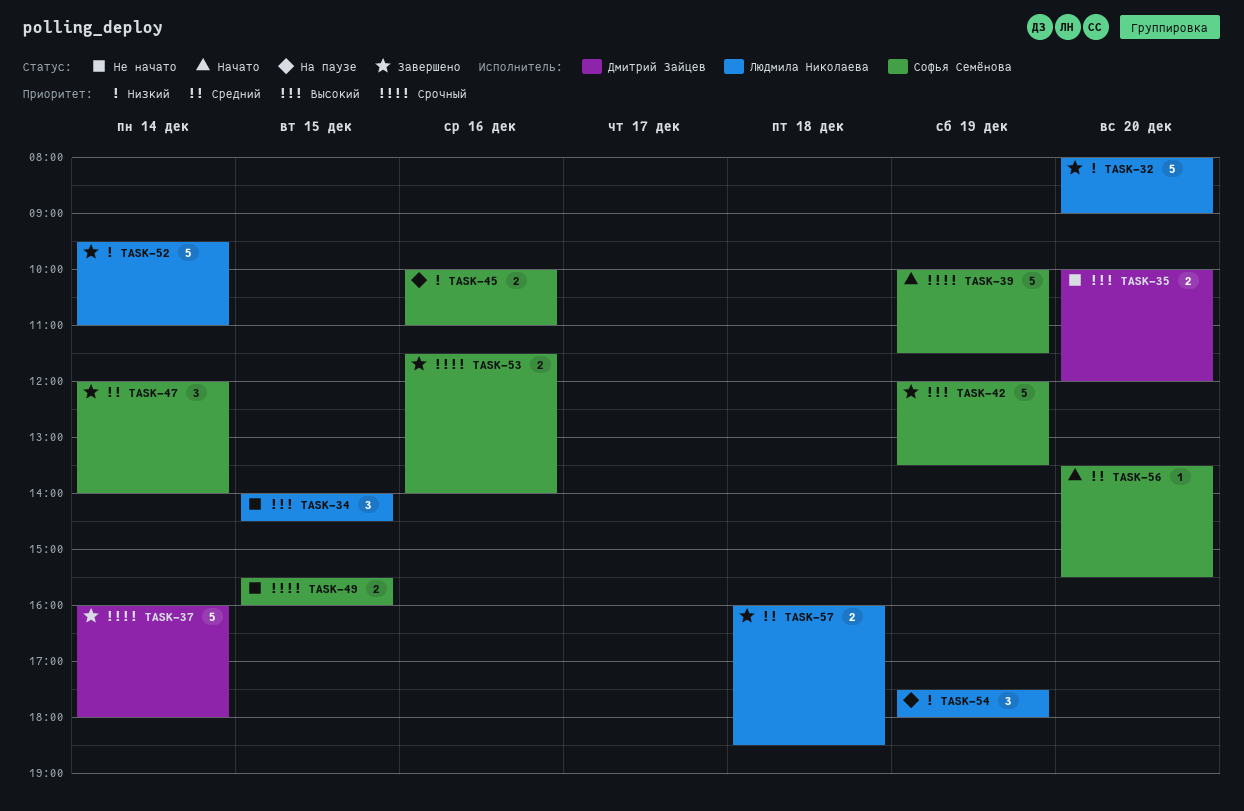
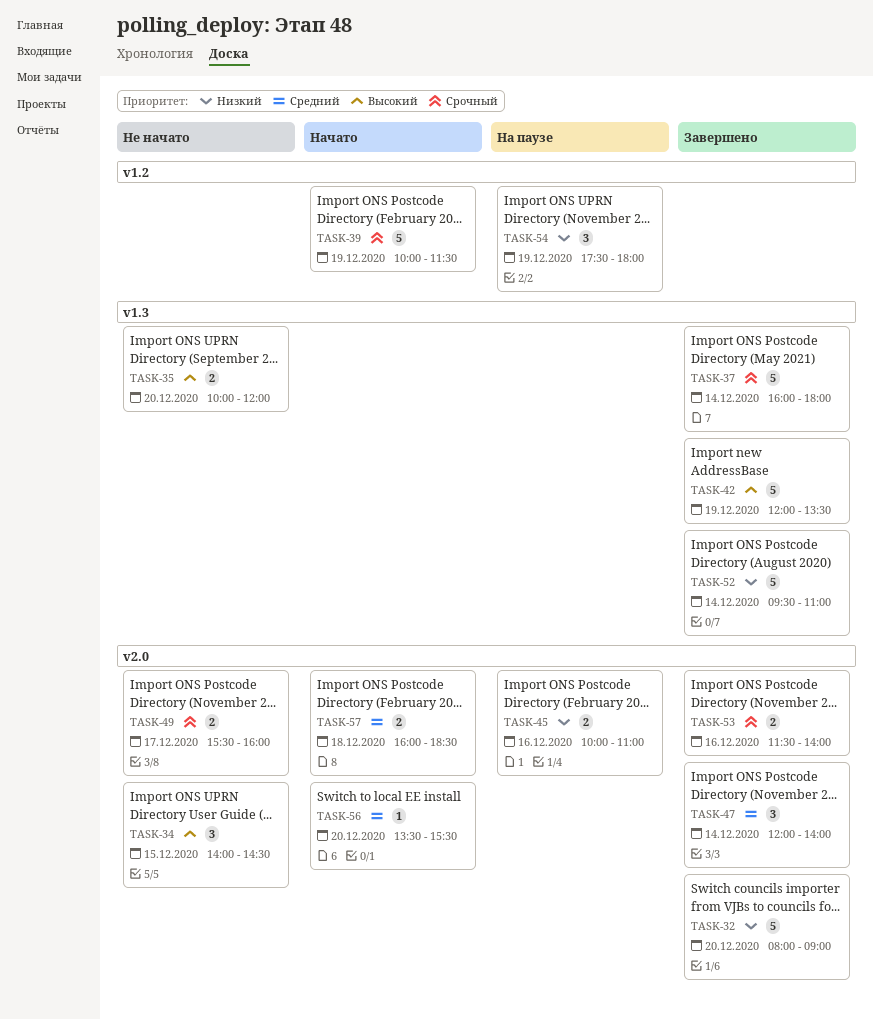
TASK-49, day: Dec 15 -> Dec 17
TASK-57, status: Завершено -> Начато

